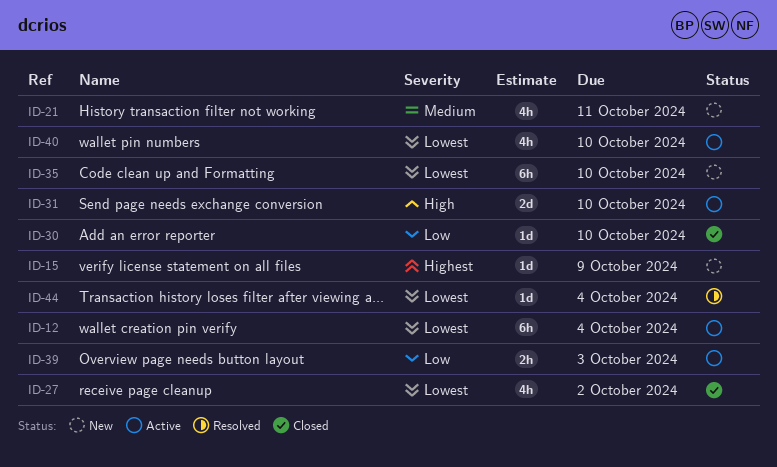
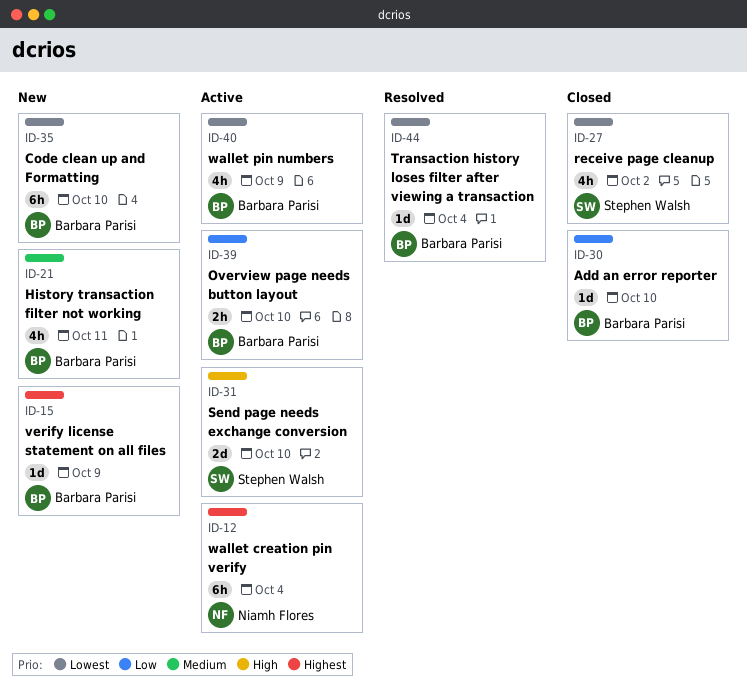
ID-12, priority: Lowest -> Highest
ID-39, due: Oct 3 -> Oct 10
ID-40, due: Oct 10 -> Oct 9

